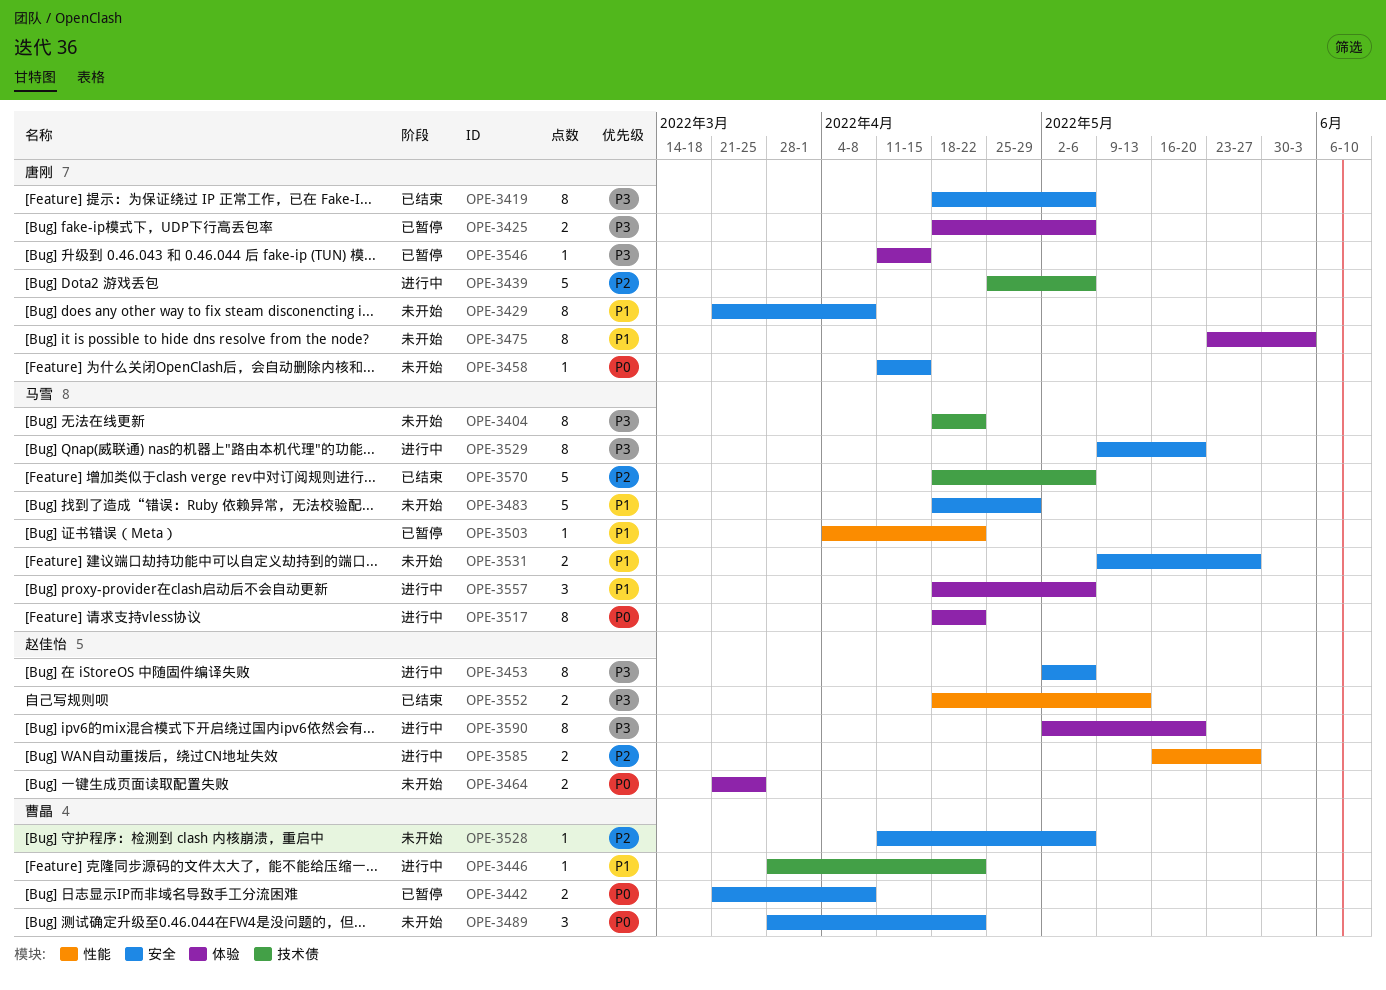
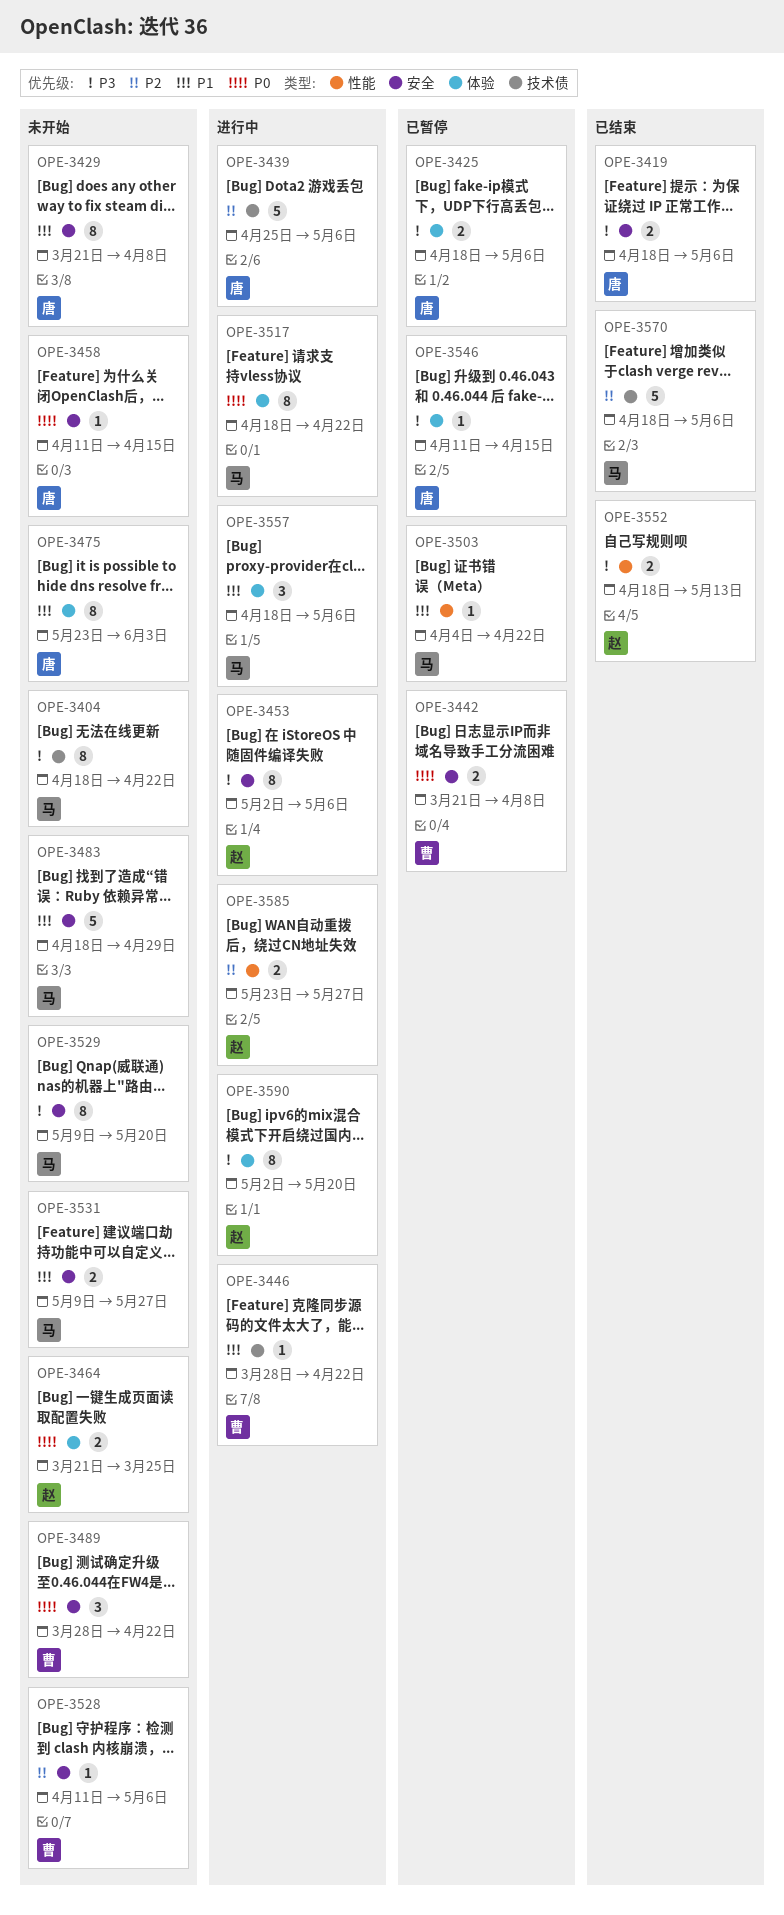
OPE-3419, estimate: 8 -> 2
OPE-3529, status: 进行中 -> 未开始
OPE-3585, start: May 16 -> May 23

